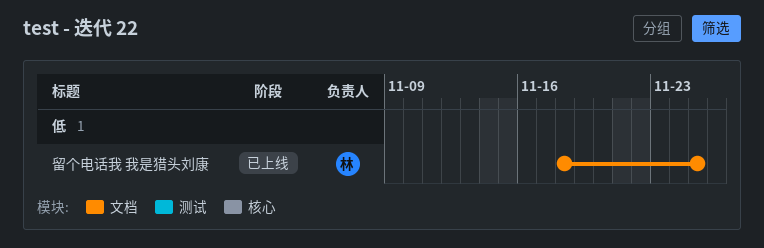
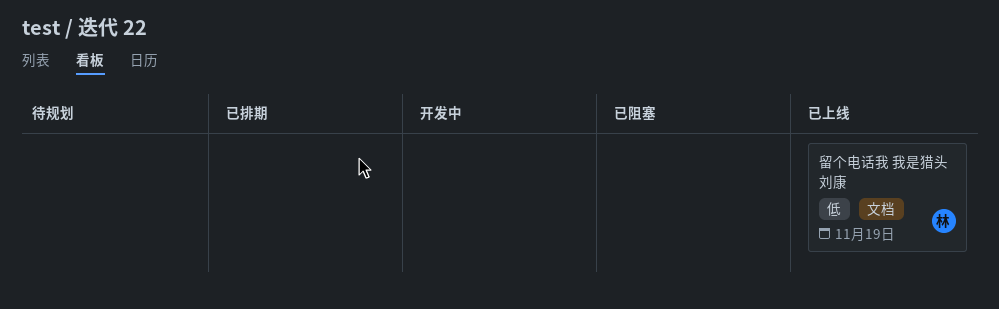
留个电话我 我是猎头刘康, due: Nov 25 -> Nov 19

